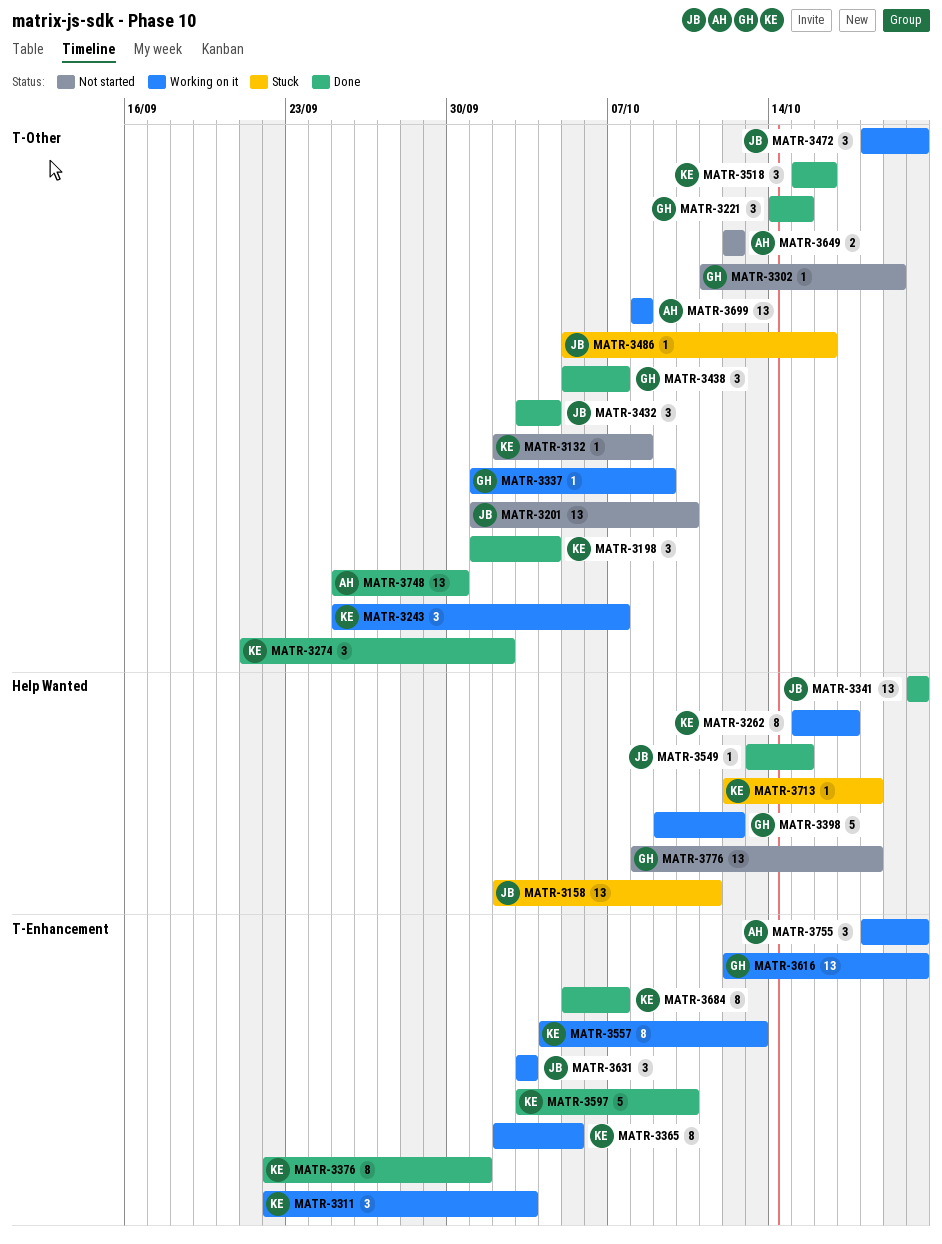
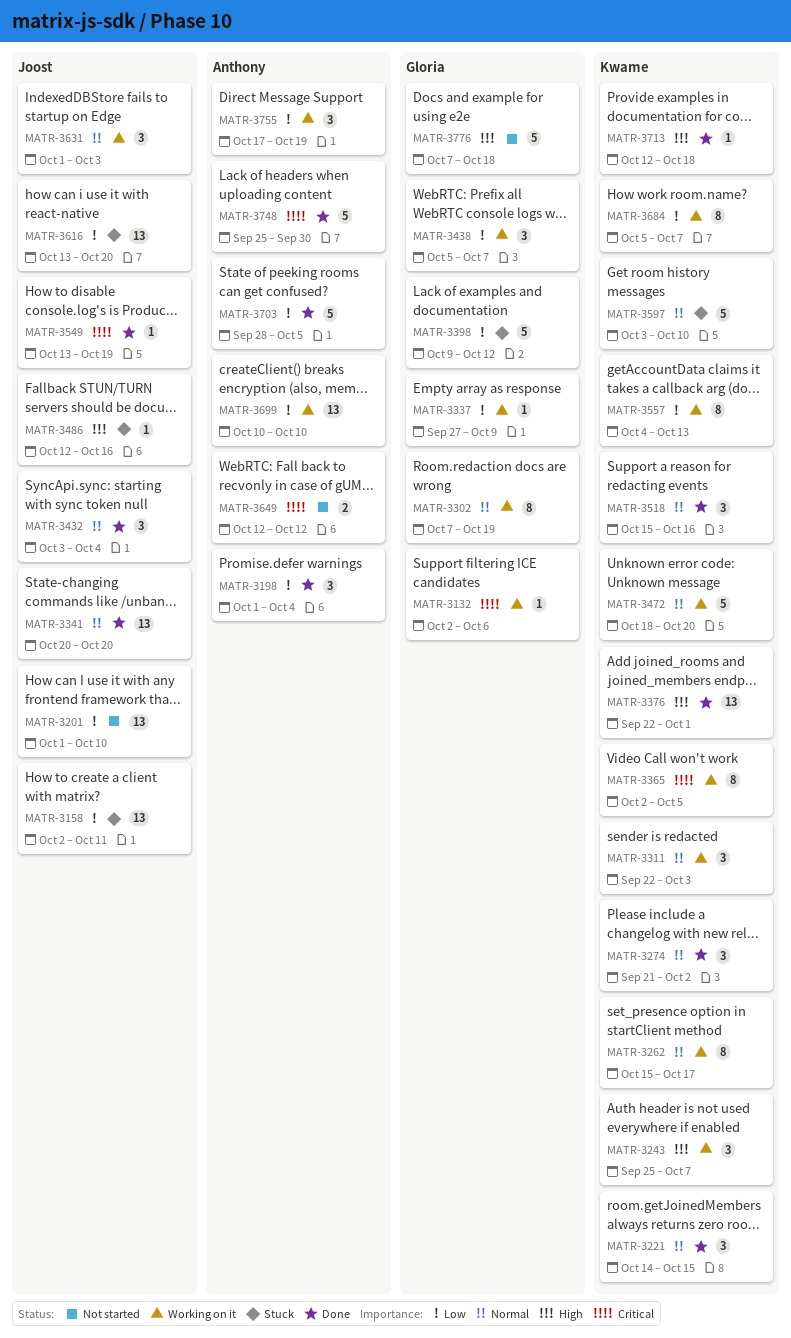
MATR-3132, status: Not started -> Working on it
MATR-3132, owner: Kwame -> Gloria
MATR-3132, due: Oct 8 -> Oct 6
MATR-3198, owner: Kwame -> Anthony
MATR-3221, owner: Gloria -> Kwame
MATR-3302, status: Not started -> Working on it
MATR-3302, estimate: 1 -> 8
MATR-3302, start: Oct 11 -> Oct 7
MATR-3337, start: Oct 1 -> Sep 27
MATR-3376, estimate: 8 -> 13
MATR-3398, status: Working on it -> Stuck
MATR-3438, status: Done -> Working on it
MATR-3472, owner: Joost -> Kwame
MATR-3472, estimate: 3 -> 5
MATR-3486, start: Oct 5 -> Oct 12
MATR-3549, due: Oct 15 -> Oct 19
MATR-3597, status: Done -> Stuck
MATR-3616, status: Working on it -> Stuck
MATR-3616, owner: Gloria -> Joost
MATR-3616, start: Oct 12 -> Oct 13
MATR-3631, start: Oct 3 -> Oct 1
MATR-3684, status: Done -> Working on it
MATR-3699, start: Oct 8 -> Oct 10
MATR-3699, due: Oct 8 -> Oct 10
MATR-3703: none -> present
MATR-3713, status: Stuck -> Done
MATR-3748, estimate: 13 -> 5
MATR-3755, start: Oct 18 -> Oct 17
MATR-3755, due: Oct 20 -> Oct 19
MATR-3776, estimate: 13 -> 5
MATR-3776, start: Oct 8 -> Oct 7

